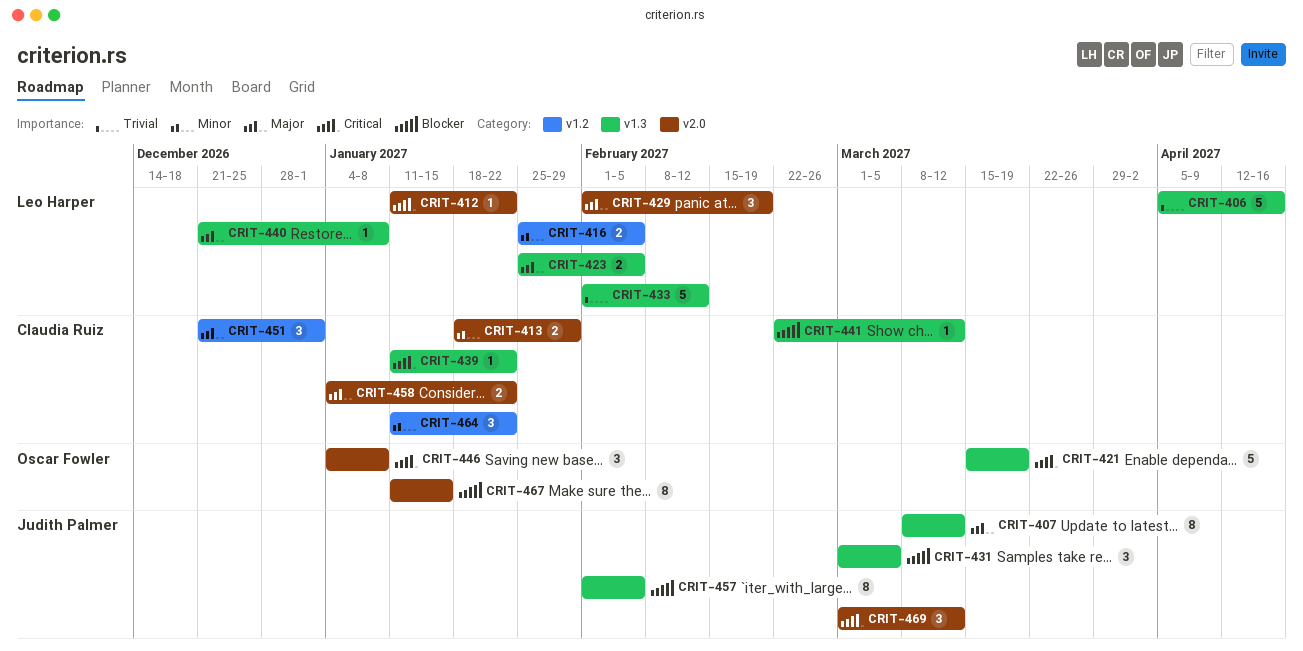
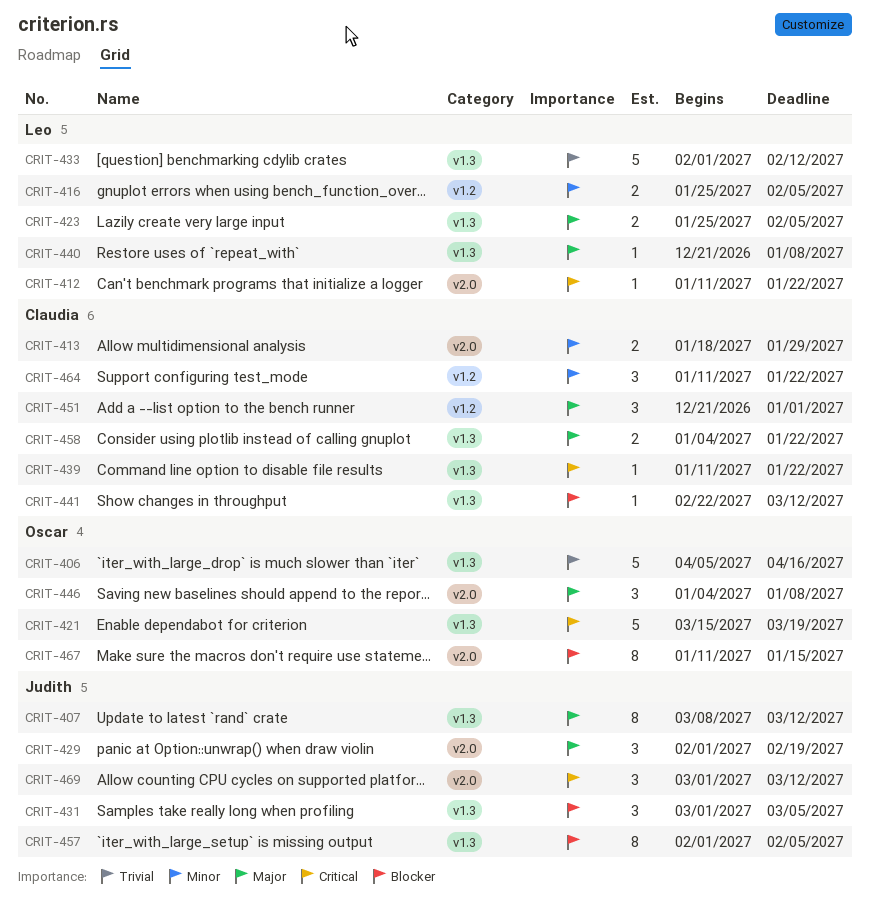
CRIT-406, owner: Leo Harper -> Oscar Fowler
CRIT-429, owner: Leo Harper -> Judith Palmer
CRIT-446, priority: Critical -> Major
CRIT-458, label: v2.0 -> v1.3

